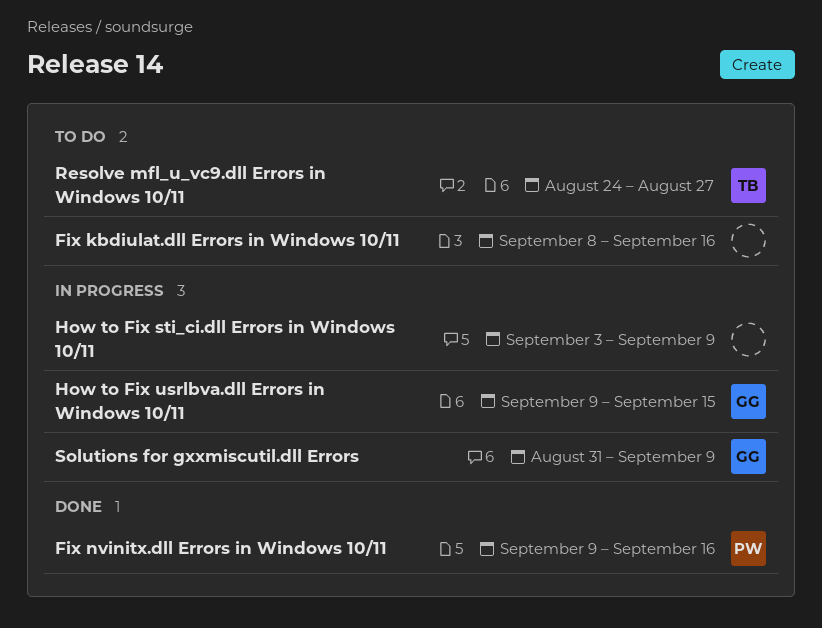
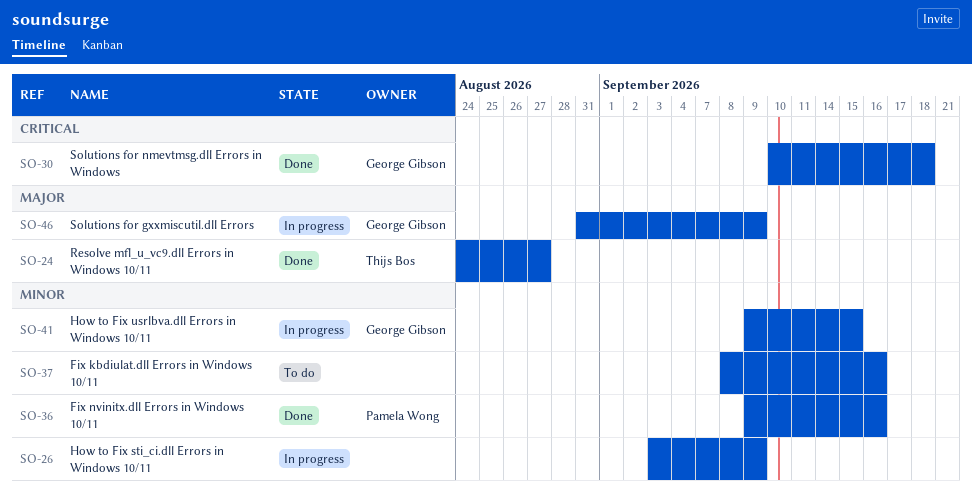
Resolve mfl_u_vc9.dll Errors in Windows 10/11, status: To do -> Done
Solutions for nmevtmsg.dll Errors in Windows: none -> present

